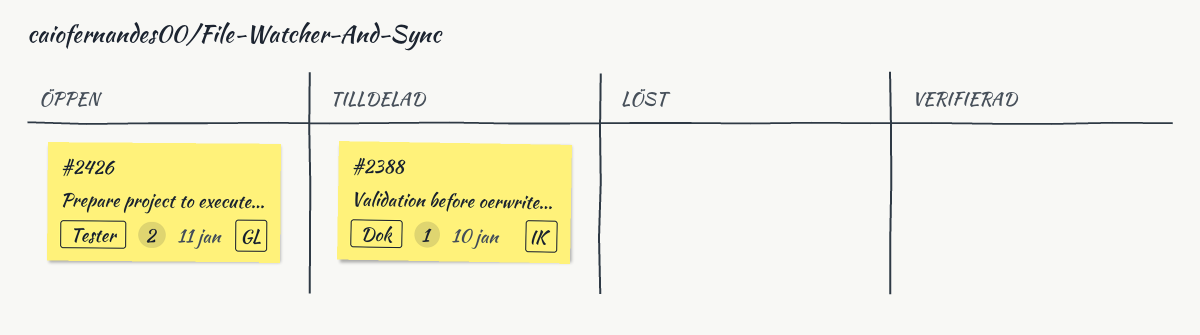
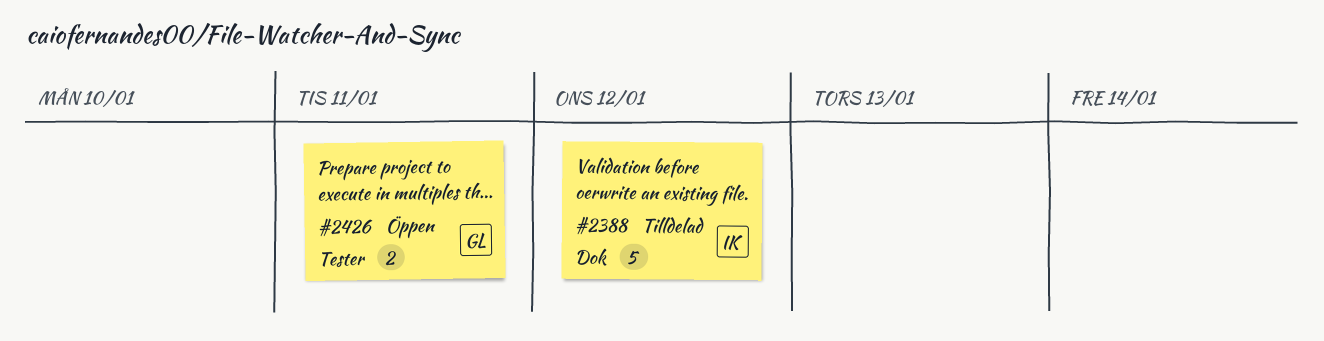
#2388, estimate: 1 -> 5
#2388, due: Jan 10 -> Jan 12

